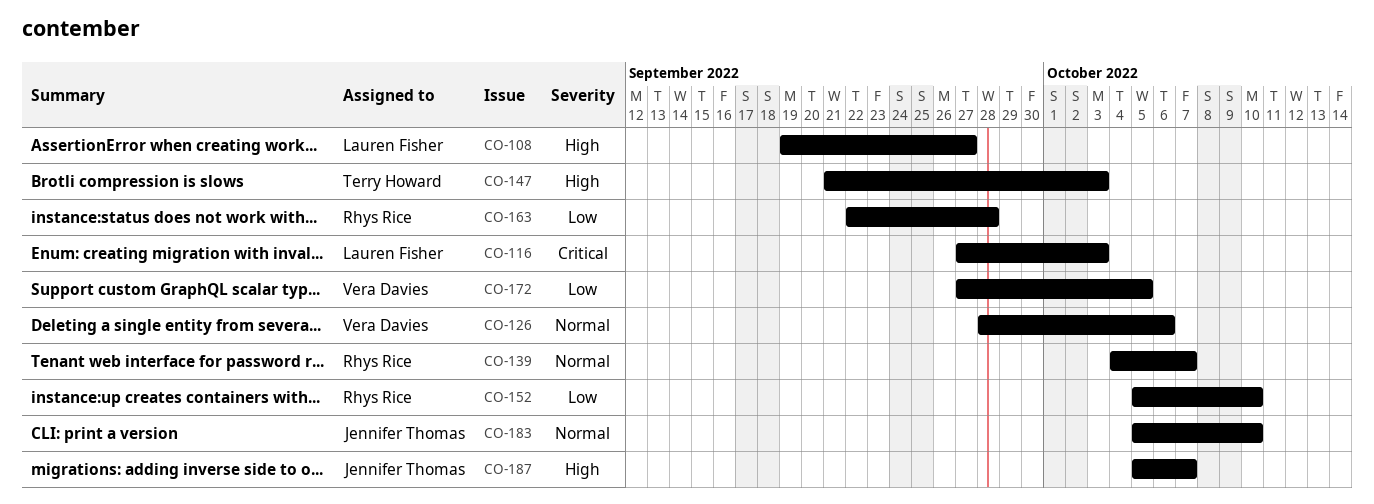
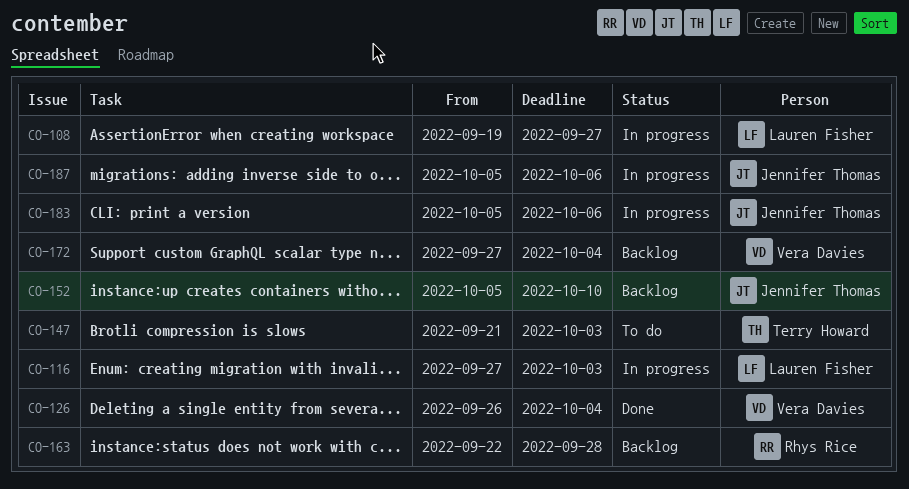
CO-126, start: Sep 28 -> Sep 26
CO-126, due: Oct 6 -> Oct 4
CO-139: present -> none
CO-152, owner: Rhys Rice -> Jennifer Thomas
CO-172, due: Oct 5 -> Oct 4
CO-183, due: Oct 10 -> Oct 6
CO-187, due: Oct 7 -> Oct 6

